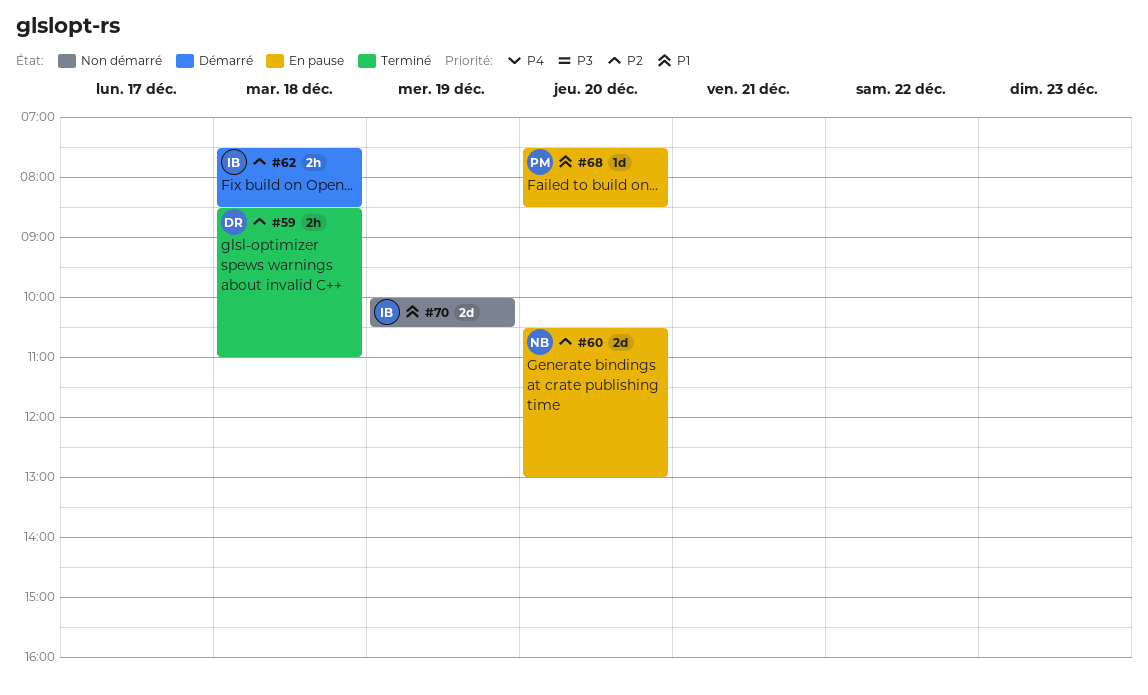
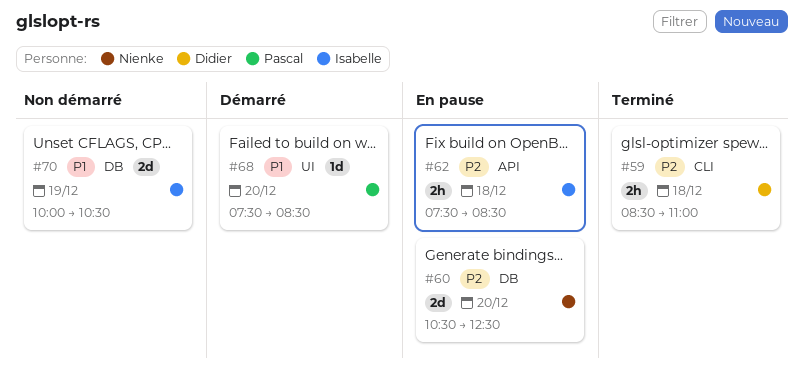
#60, ends: 13:00 -> 12:30
#62, status: Démarré -> En pause
#68, status: En pause -> Démarré

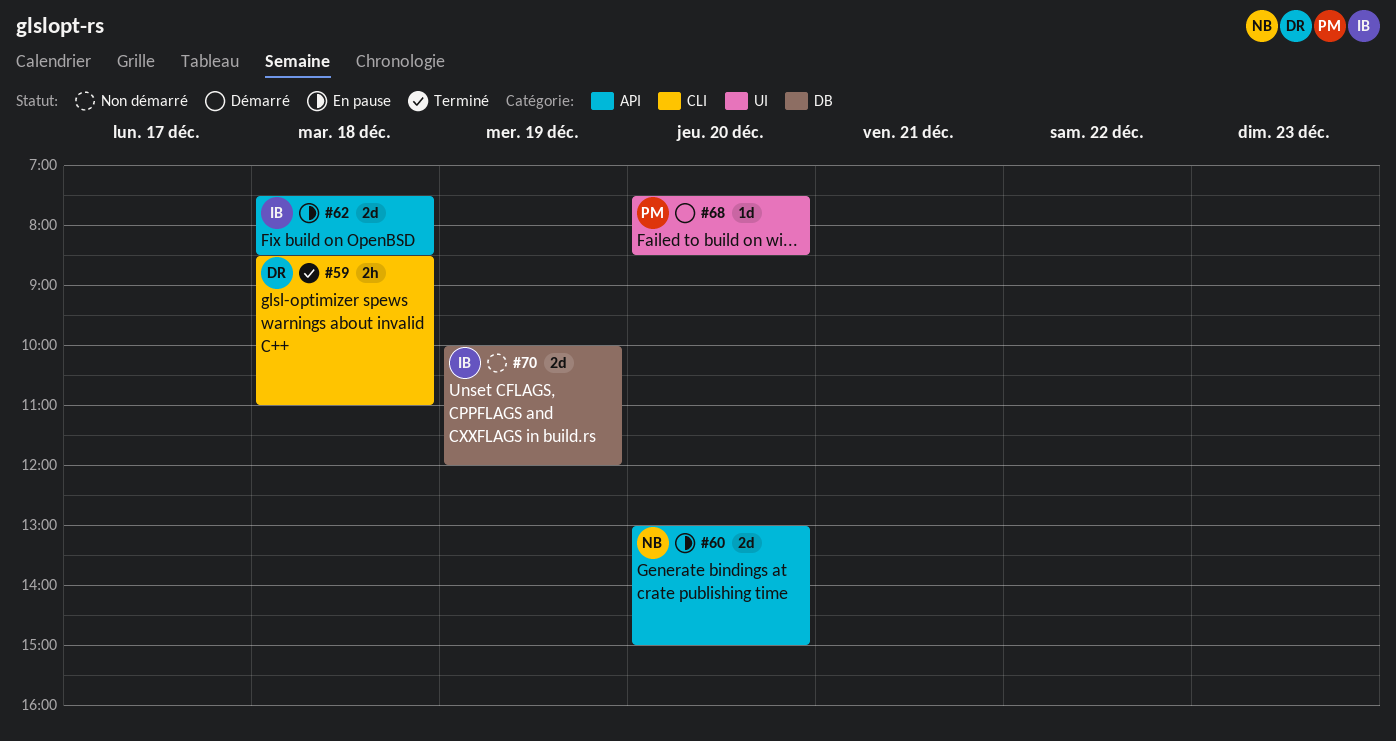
#60, label: DB -> API
#60, begins: 10:30 -> 13:00
#60, ends: 12:30 -> 15:00
#62, estimate: 2h -> 2d
#70, ends: 10:30 -> 12:00

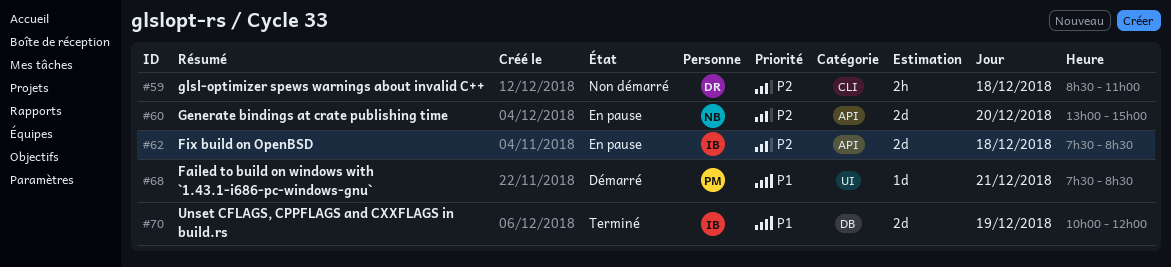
#59, status: Terminé -> Non démarré
#68, day: Dec 20 -> Dec 21
#70, status: Non démarré -> Terminé

